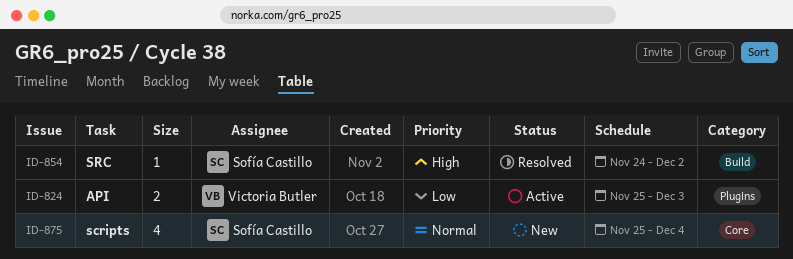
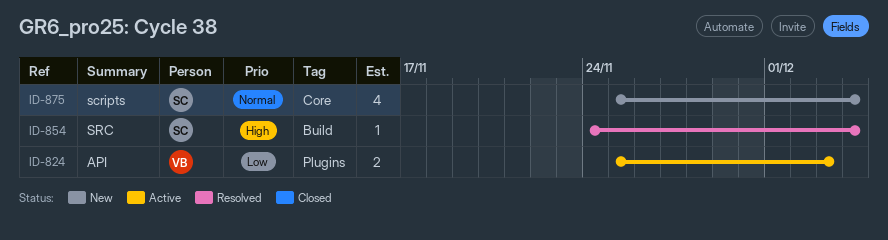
ID-854, due: Dec 2 -> Dec 4

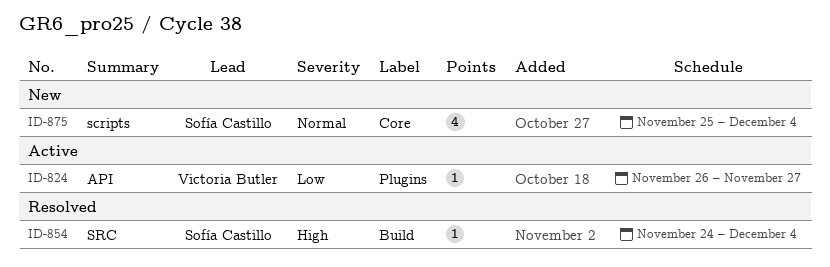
ID-824, estimate: 2 -> 1
ID-824, start: Nov 25 -> Nov 26
ID-824, due: Dec 3 -> Nov 27

